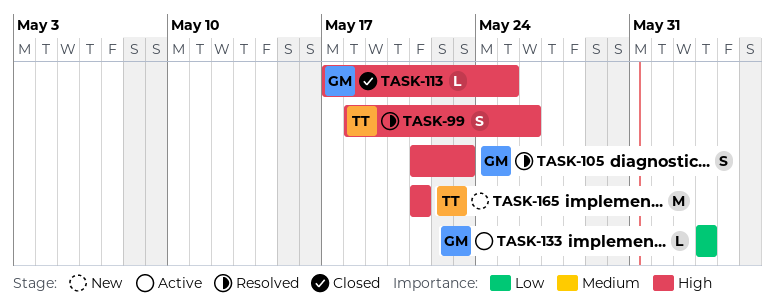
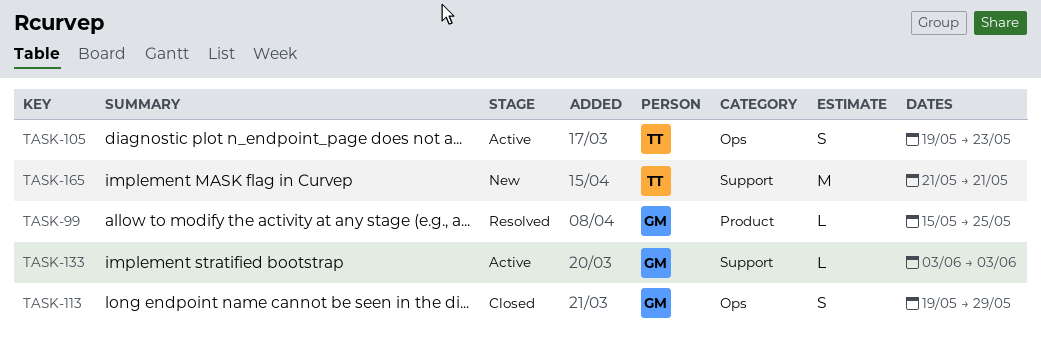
TASK-99, owner: TT -> GM
TASK-99, estimate: S -> L
TASK-99, start: May 18 -> May 15
TASK-99, due: May 26 -> May 25
TASK-105, status: Resolved -> Active
TASK-105, owner: GM -> TT
TASK-105, start: May 21 -> May 19
TASK-113, estimate: L -> S
TASK-113, start: May 17 -> May 19
TASK-113, due: May 25 -> May 29

